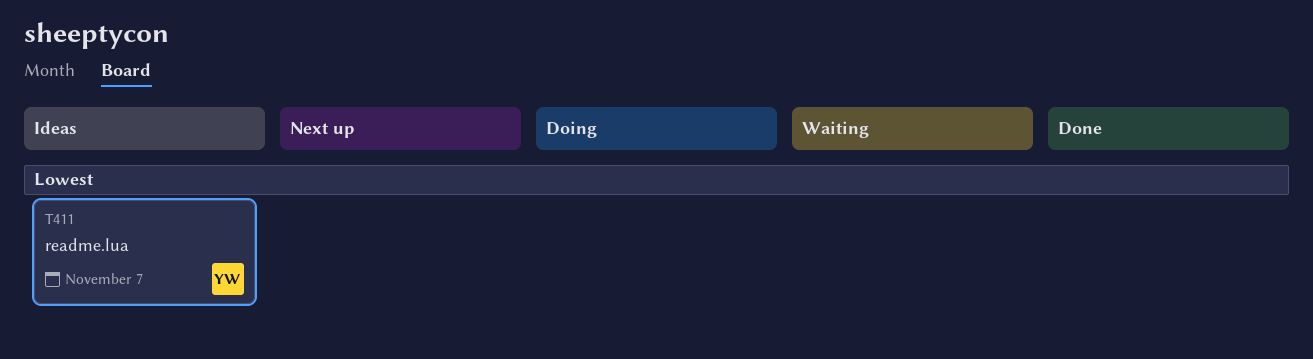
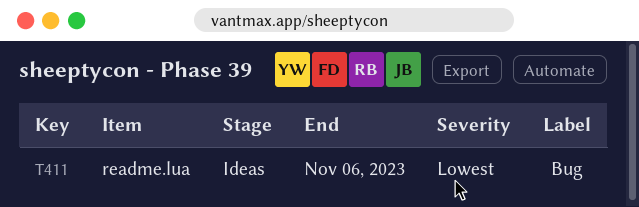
T411, due: Nov 7 -> Nov 6

